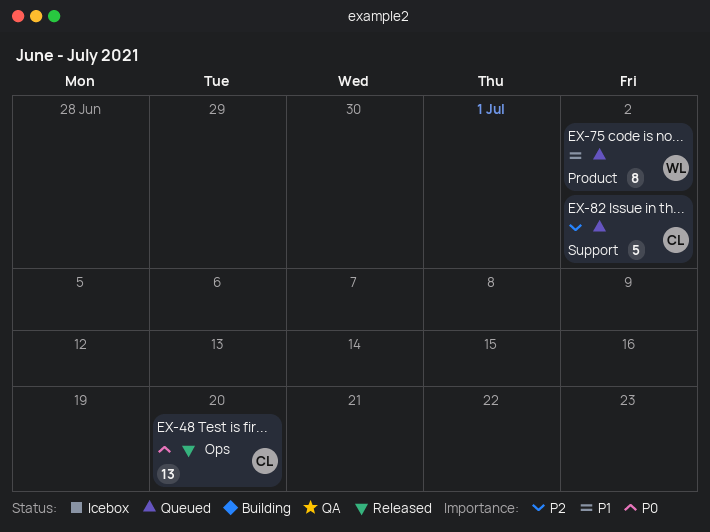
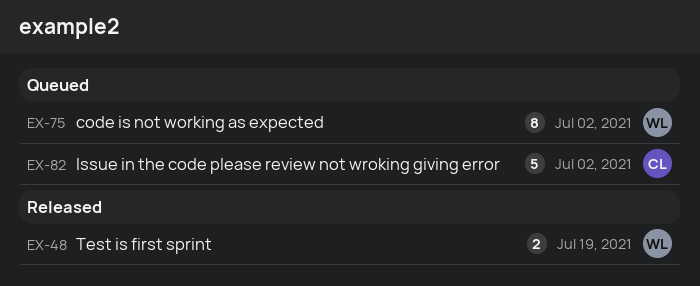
EX-48, owner: CL -> WL
EX-48, estimate: 13 -> 2
EX-48, due: Jul 20 -> Jul 19

